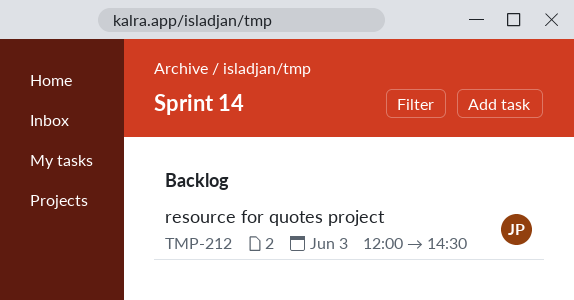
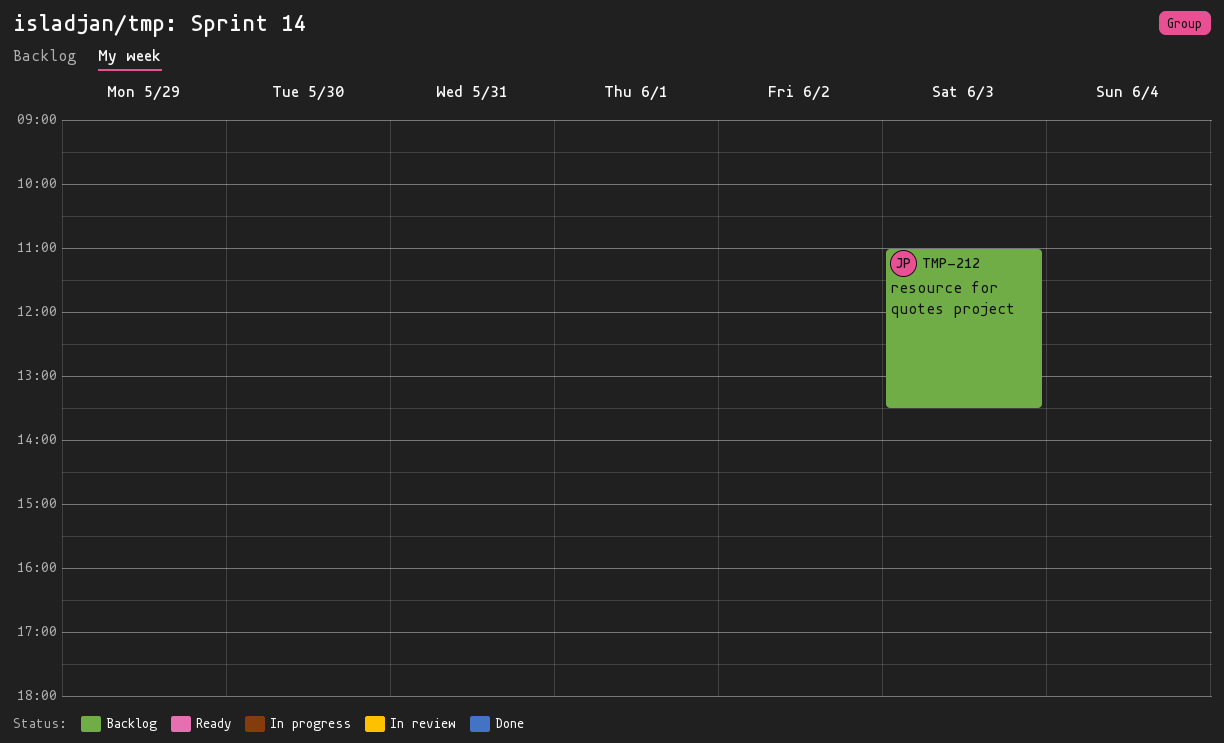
TMP-212, begins: 12:00 -> 11:00
TMP-212, ends: 14:30 -> 13:30

